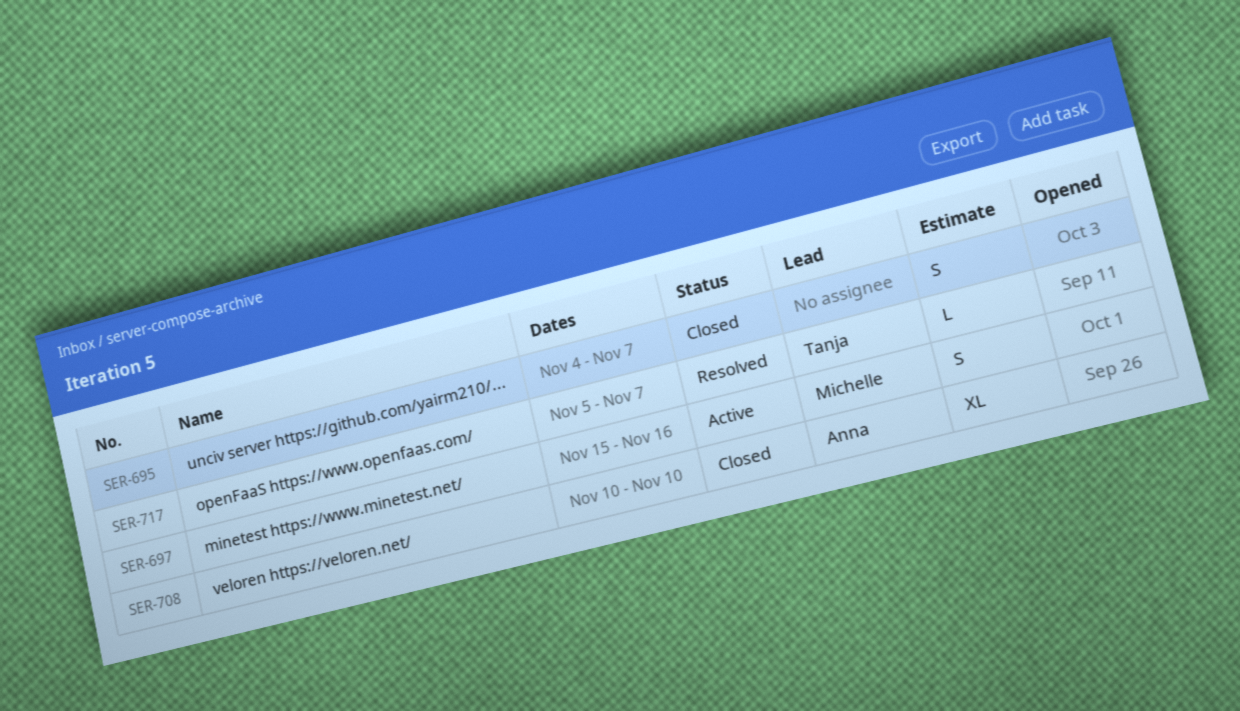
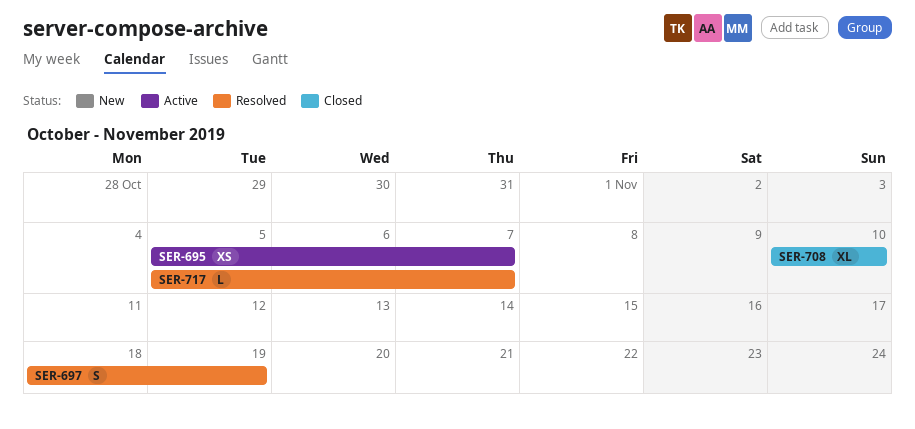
SER-695, status: Closed -> Active
SER-695, estimate: S -> XS
SER-695, start: Nov 4 -> Nov 5
SER-697, status: Active -> Resolved
SER-697, start: Nov 15 -> Nov 18
SER-697, due: Nov 16 -> Nov 19

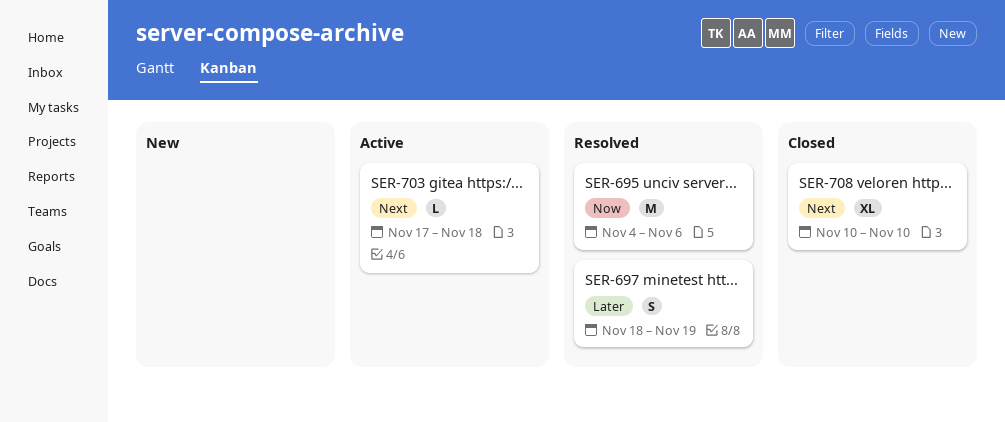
SER-695, status: Active -> Resolved
SER-695, estimate: XS -> M
SER-695, start: Nov 5 -> Nov 4
SER-695, due: Nov 7 -> Nov 6
SER-703: none -> present
SER-717: present -> none

